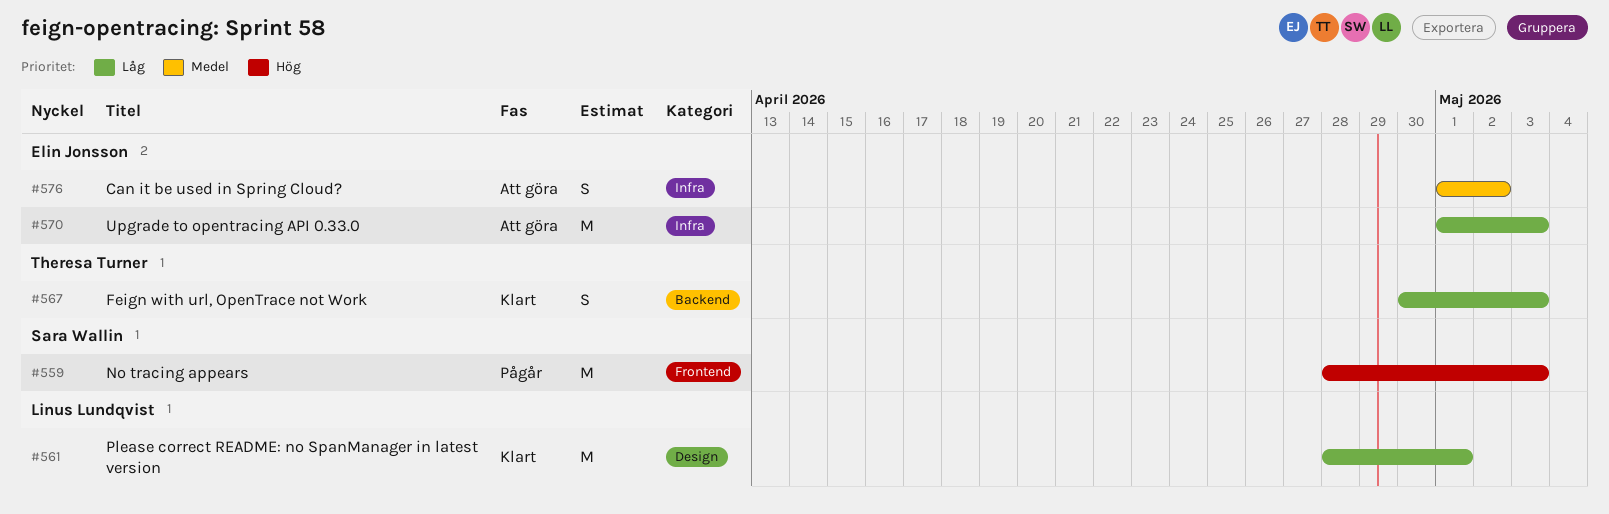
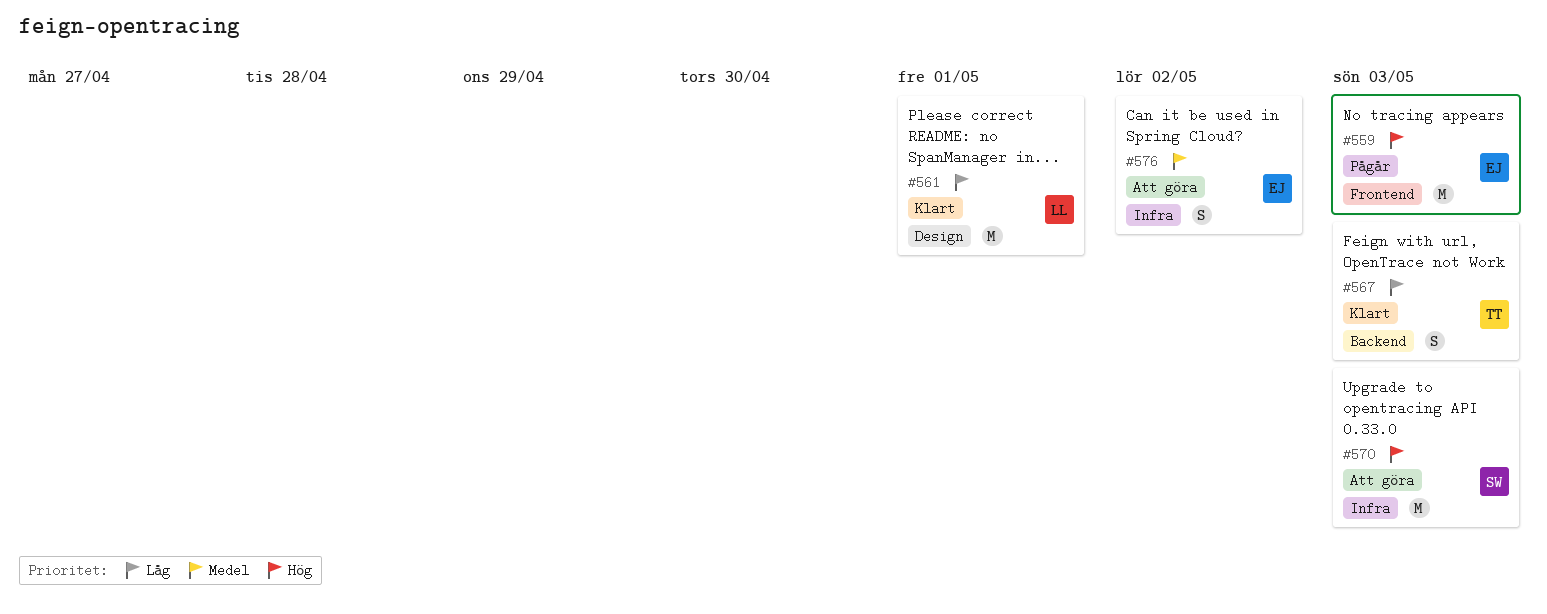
#559, owner: Sara Wallin -> Elin Jonsson
#570, owner: Elin Jonsson -> Sara Wallin
#570, priority: Låg -> Hög

